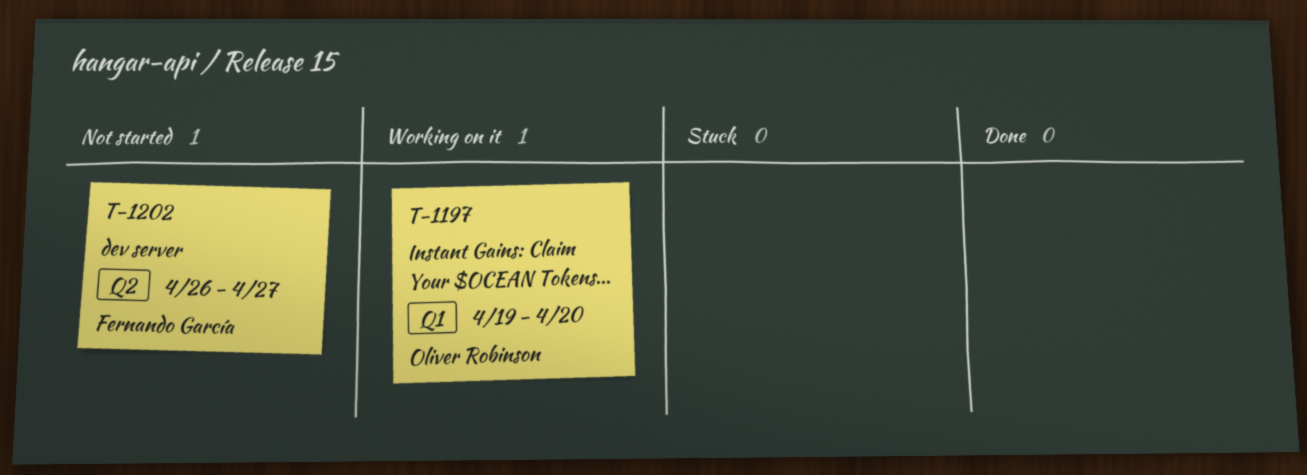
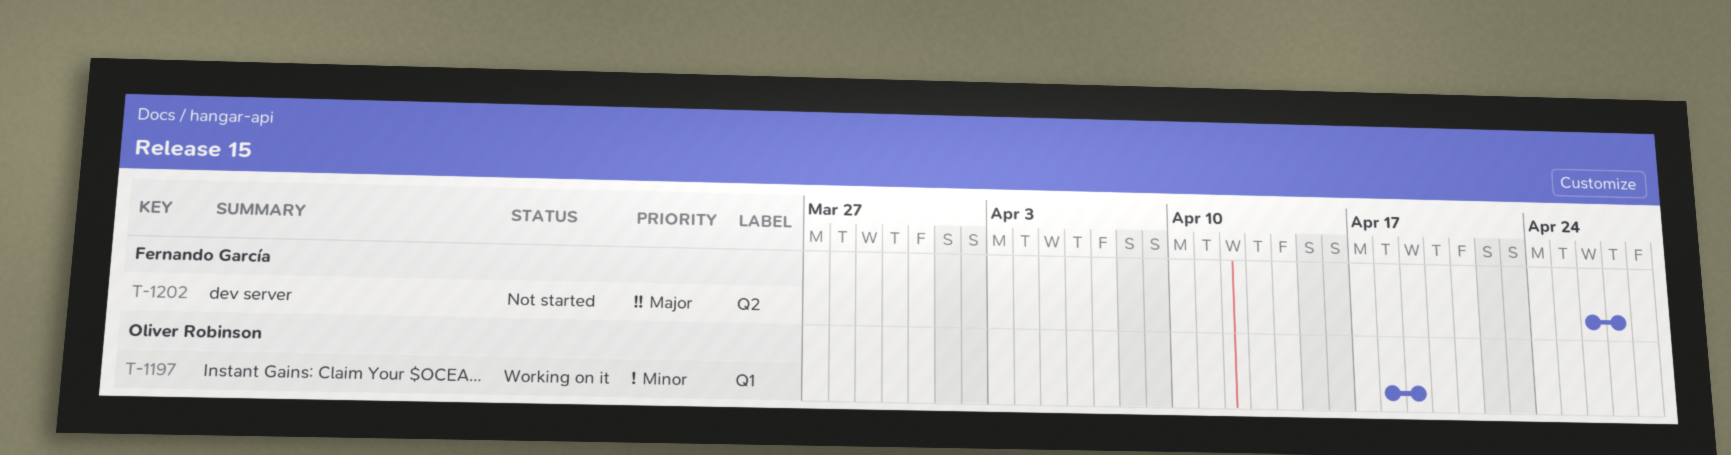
T-1197, start: Apr 19 -> Apr 18
T-1197, due: Apr 20 -> Apr 19

